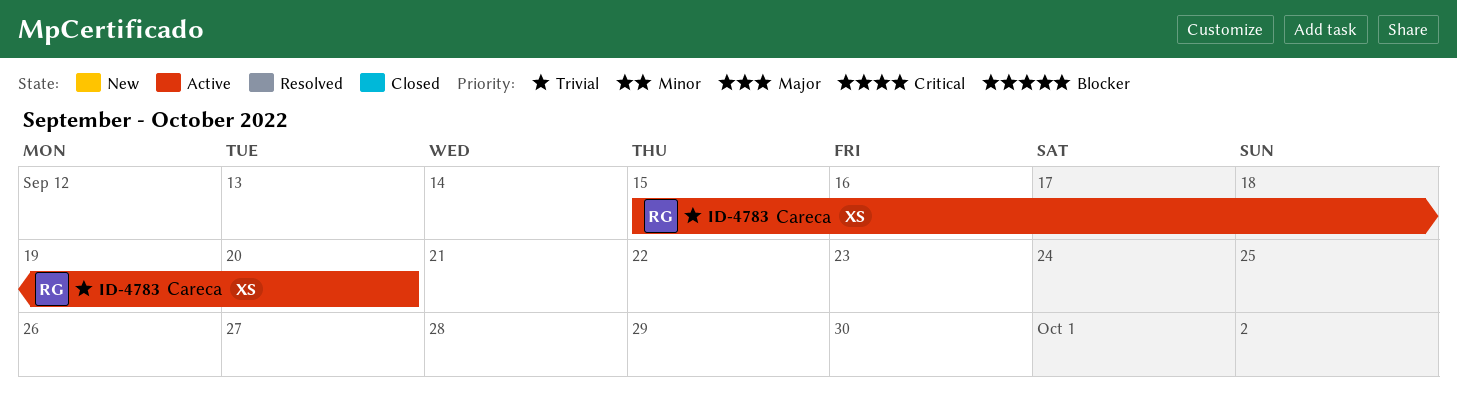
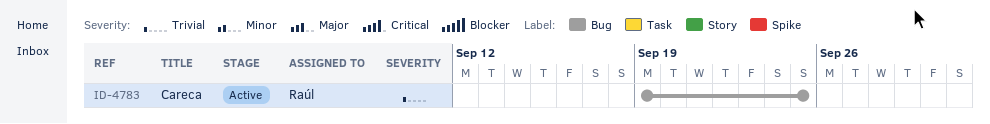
ID-4783, start: Sep 15 -> Sep 19
ID-4783, due: Sep 20 -> Sep 25

